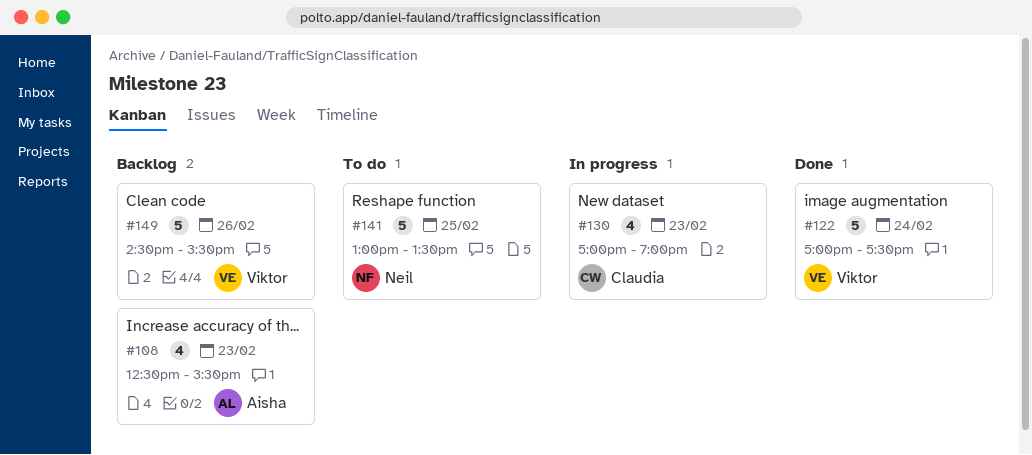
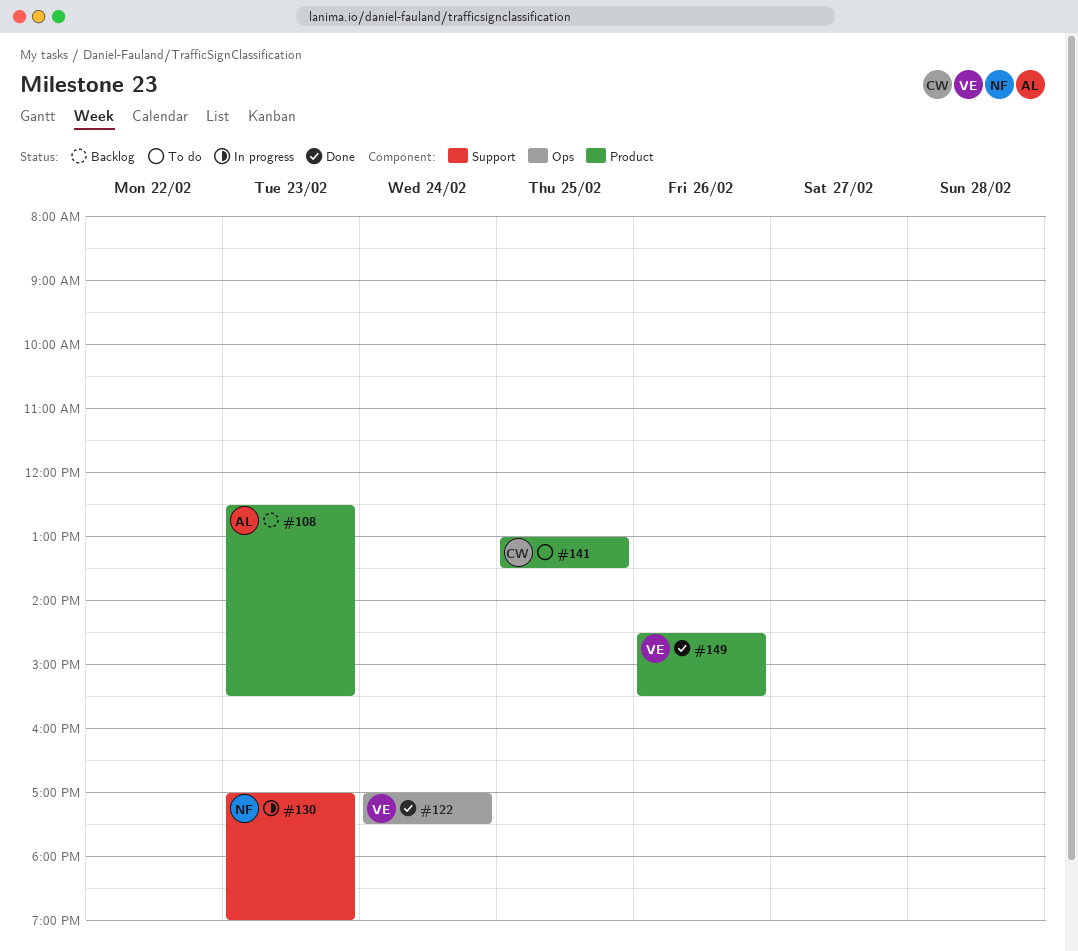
#130, owner: Claudia -> Neil
#141, owner: Neil -> Claudia
#149, status: Backlog -> Done

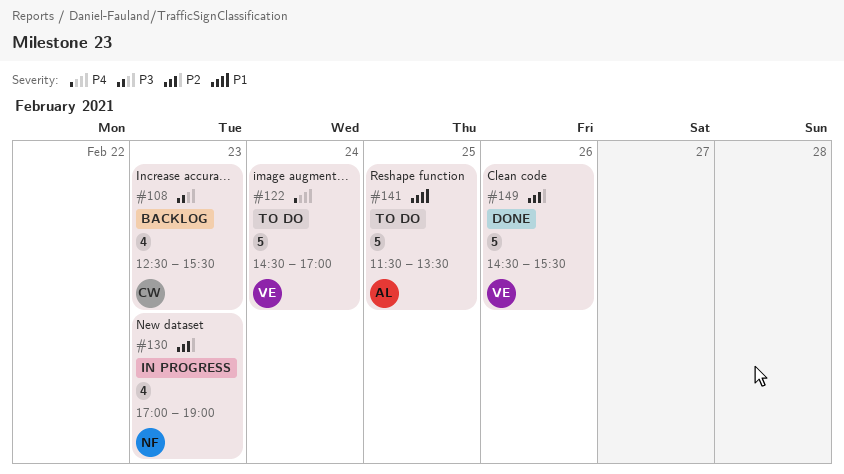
#108, owner: AL -> CW
#122, status: Done -> To do
#122, begins: 17:00 -> 14:30
#122, ends: 17:30 -> 17:00
#141, owner: CW -> AL
#141, begins: 13:00 -> 11:30

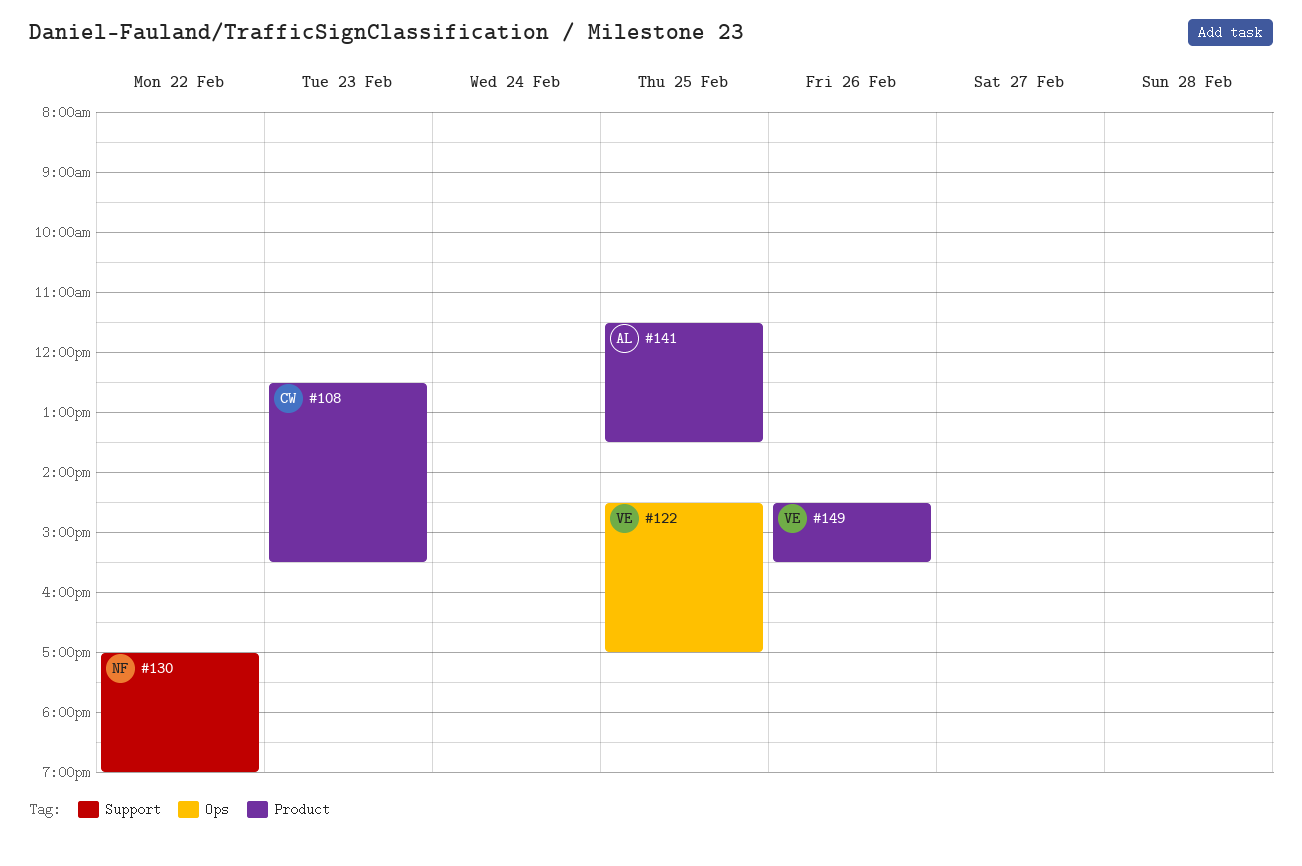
#122, day: Feb 24 -> Feb 25
#130, day: Feb 23 -> Feb 22

